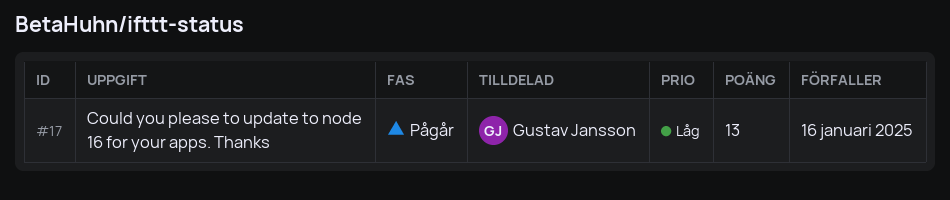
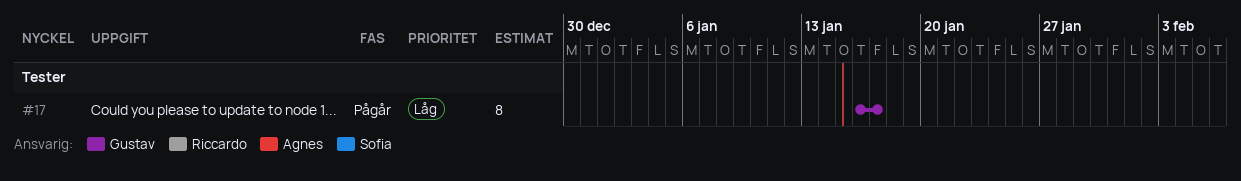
#17, estimate: 13 -> 8
#17, due: Jan 16 -> Jan 17

